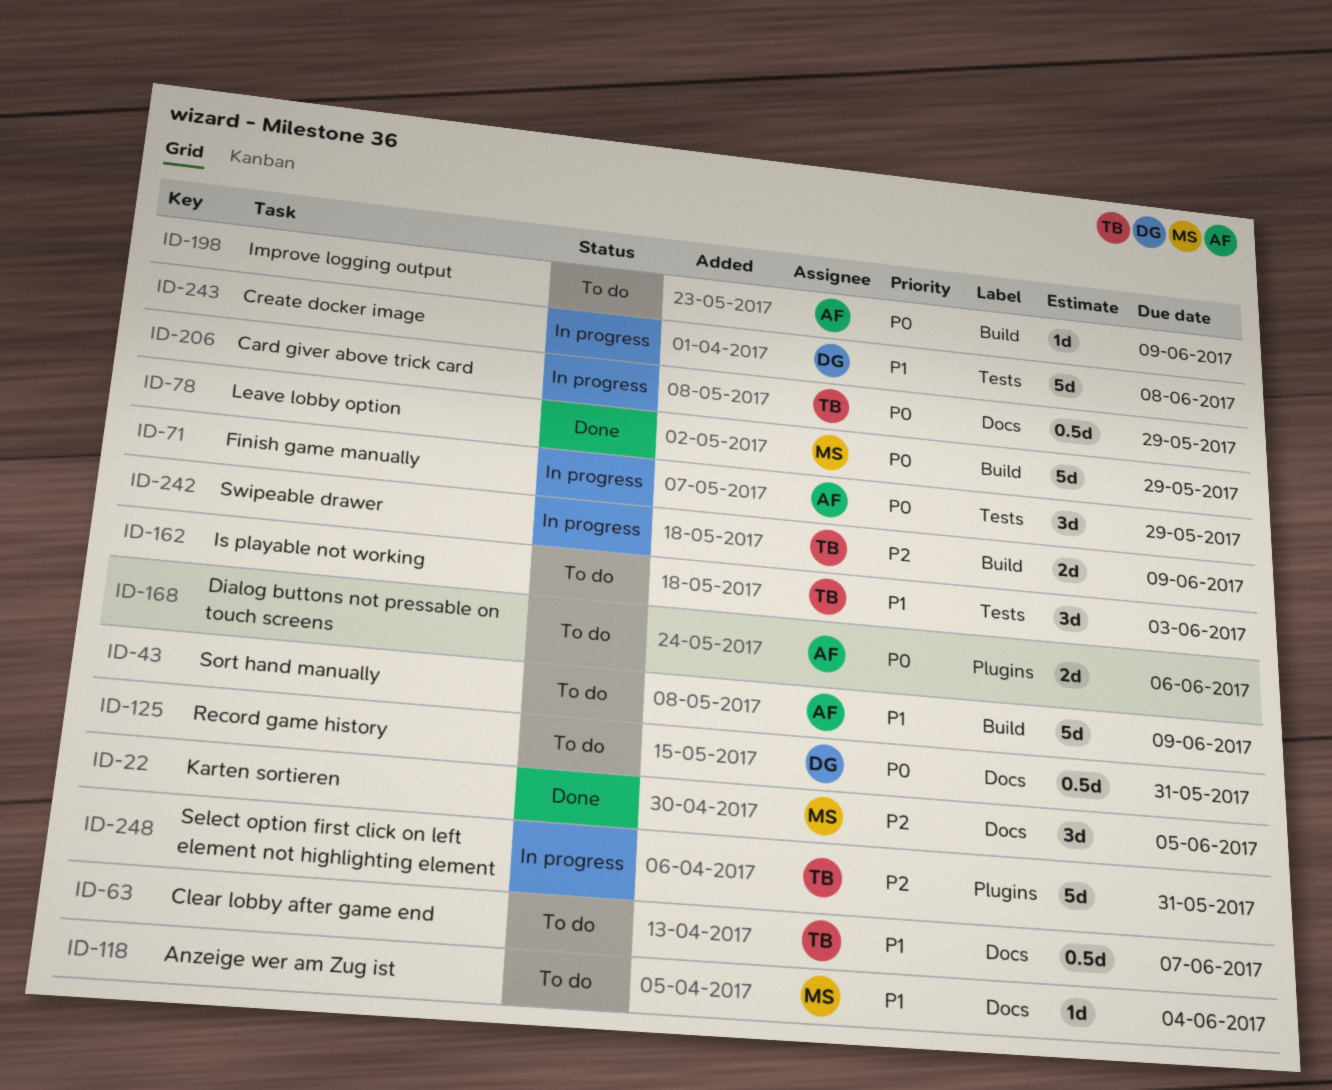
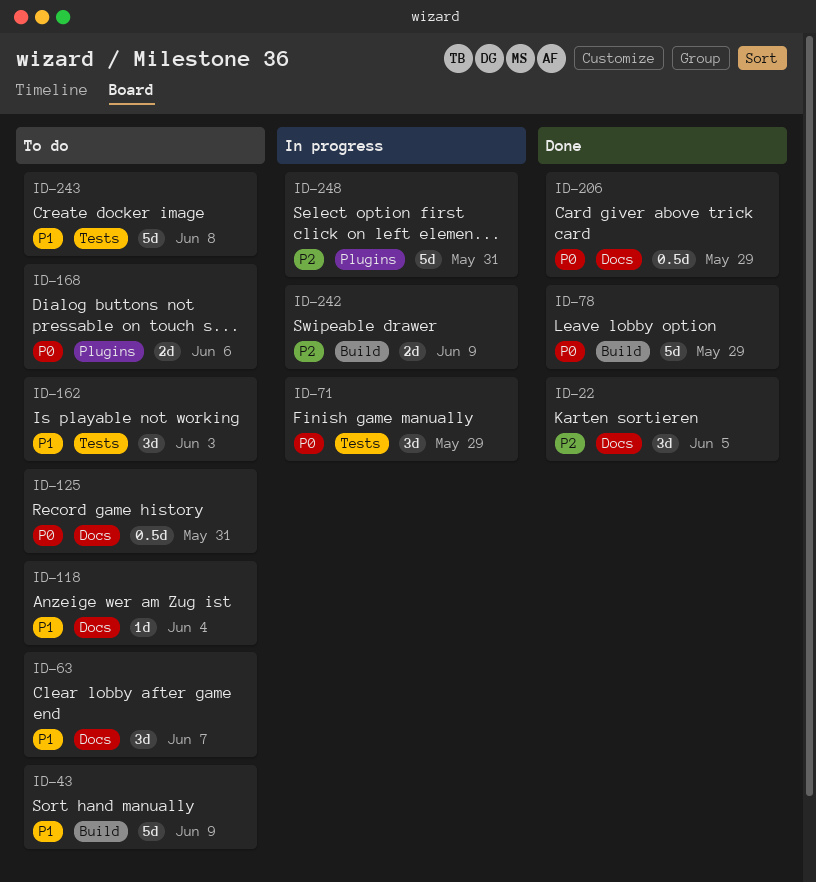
ID-63, estimate: 0.5d -> 3d
ID-198: present -> none
ID-206, status: In progress -> Done
ID-243, status: In progress -> To do

